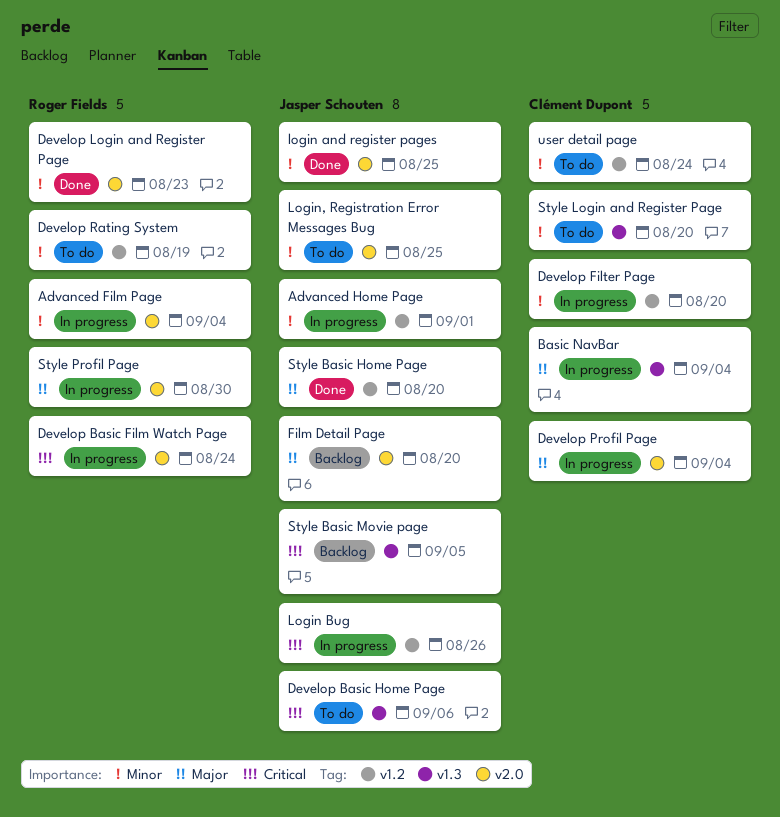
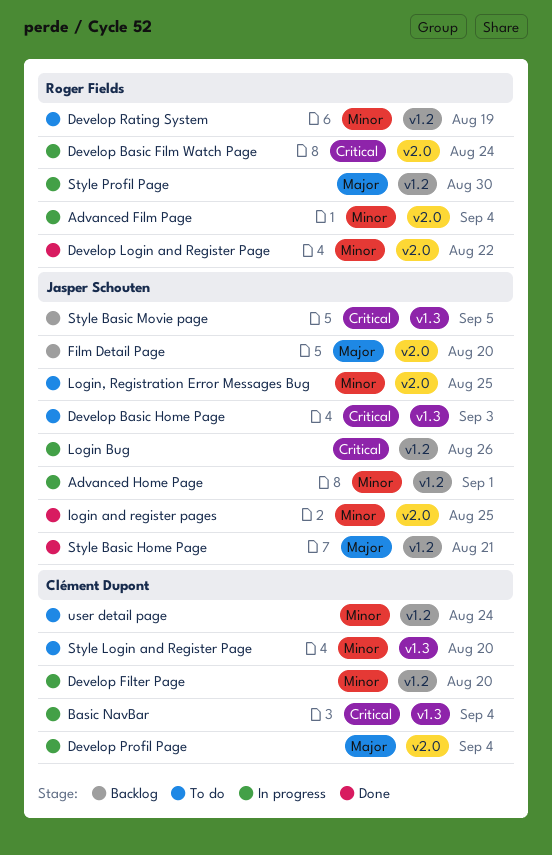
Basic NavBar, priority: Major -> Critical
Develop Basic Home Page, due: Sep 6 -> Sep 3
Develop Login and Register Page, due: Aug 23 -> Aug 22
Style Basic Home Page, due: Aug 20 -> Aug 21
Style Profil Page, label: v2.0 -> v1.2

